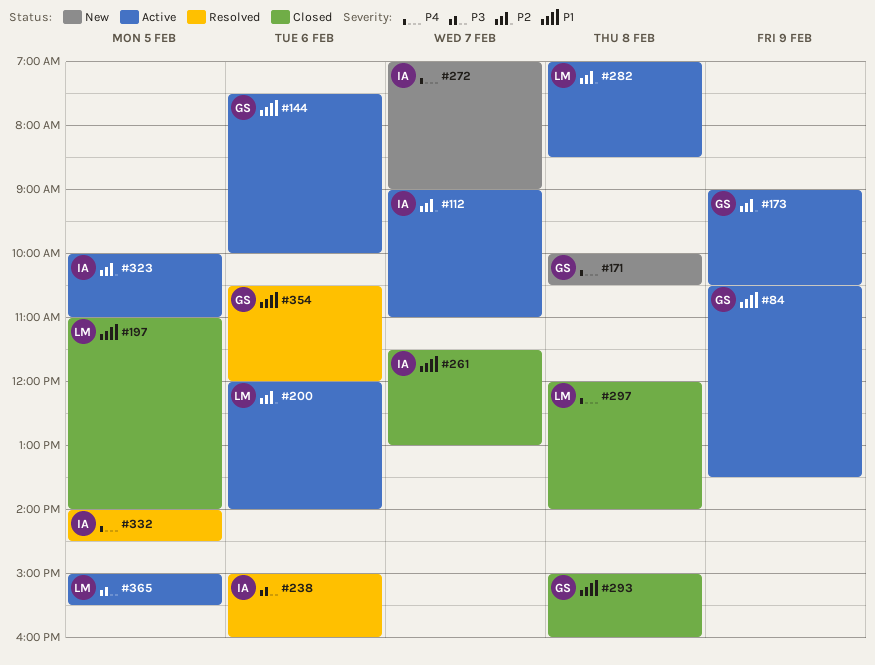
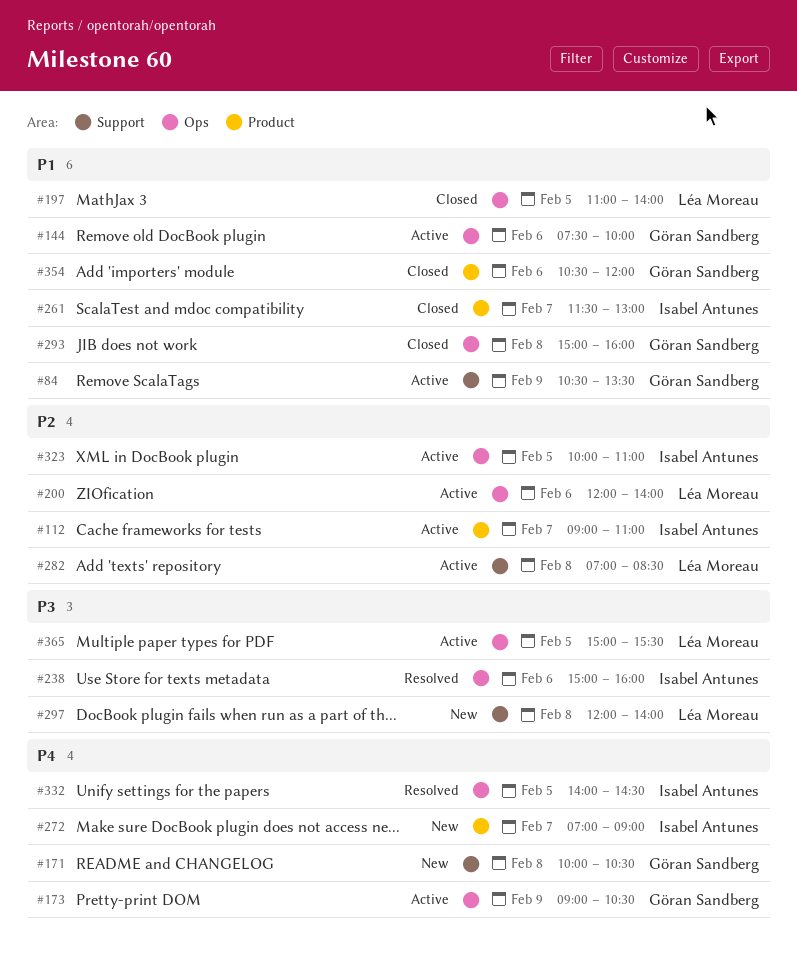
#173, priority: P2 -> P4
#297, status: Closed -> New
#297, priority: P4 -> P3
#354, status: Resolved -> Closed

